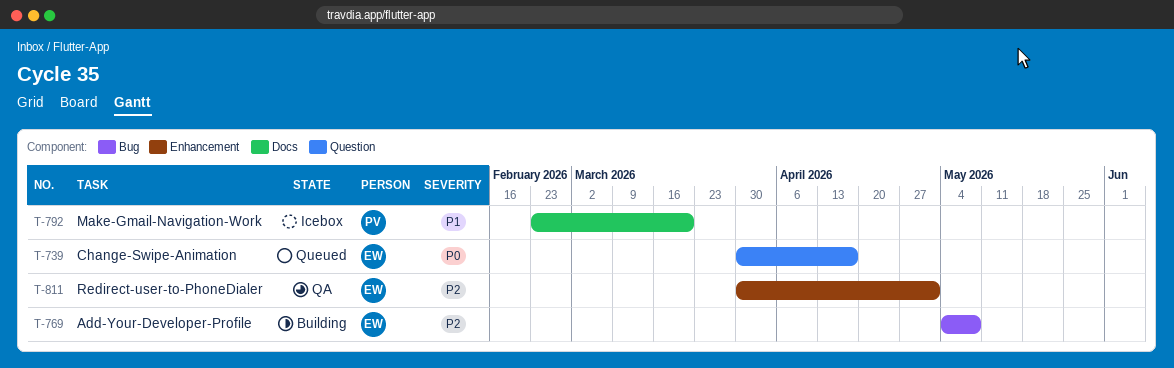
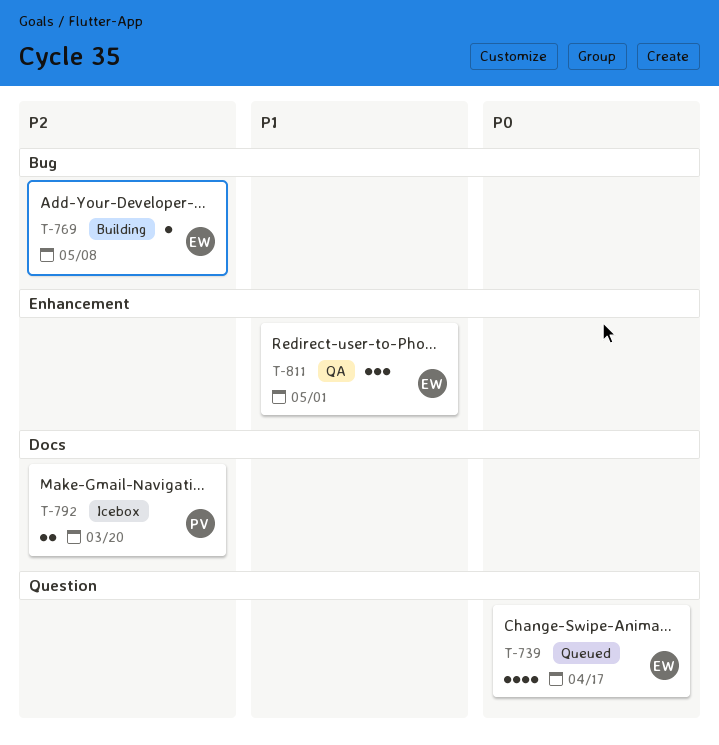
T-792, priority: P1 -> P2
T-811, priority: P2 -> P1

